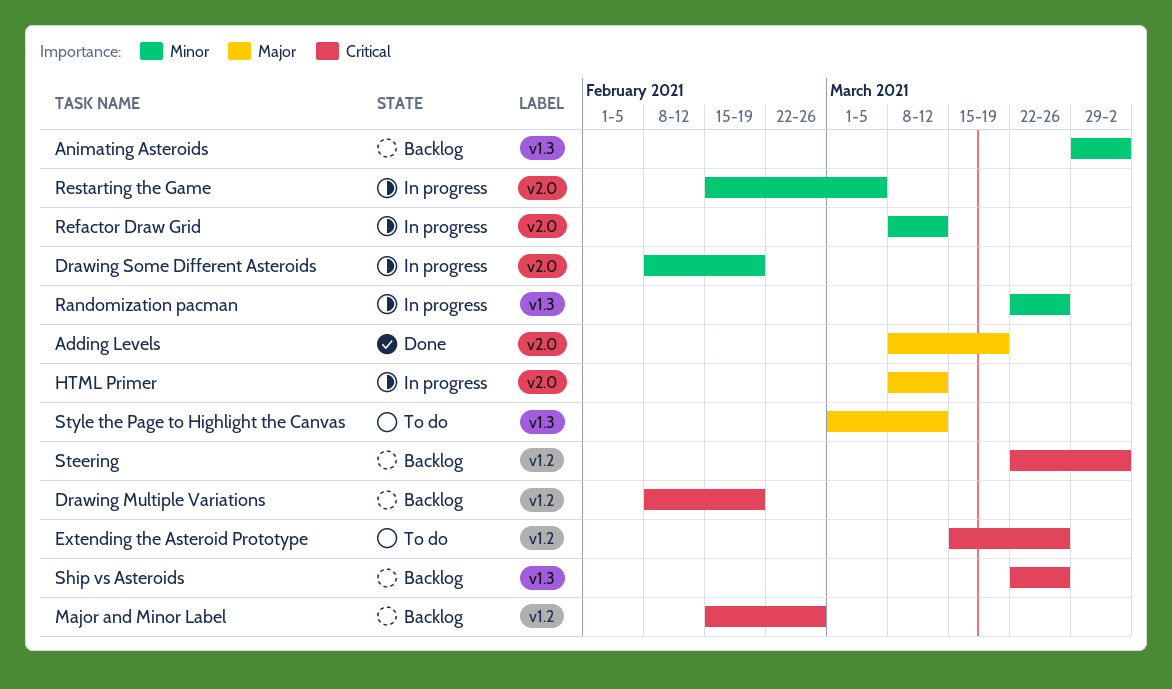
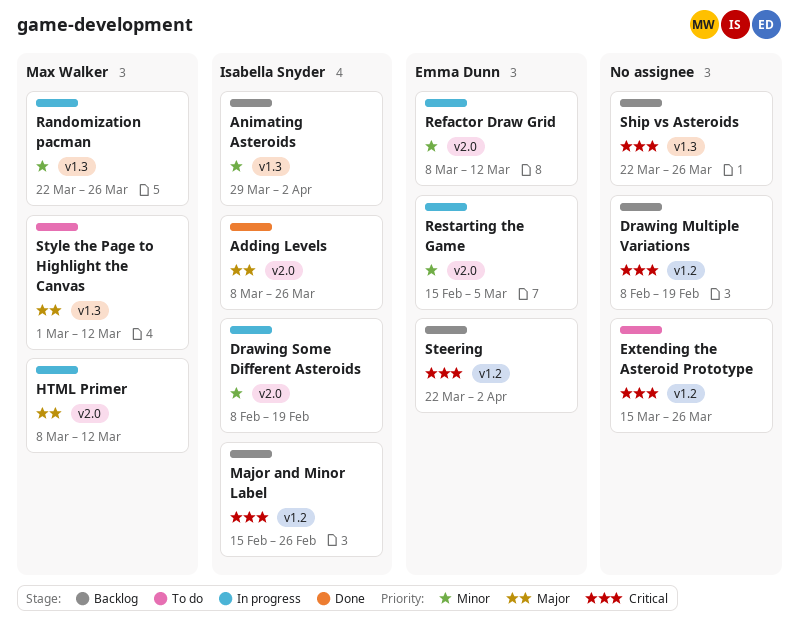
Adding Levels, due: Mar 19 -> Mar 26

